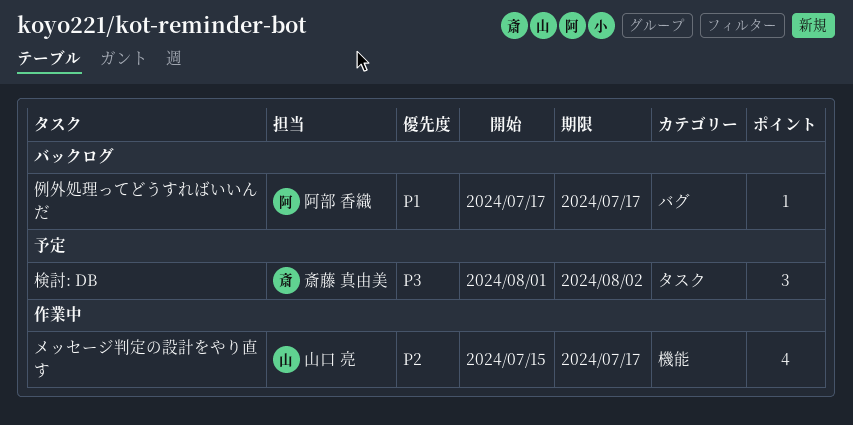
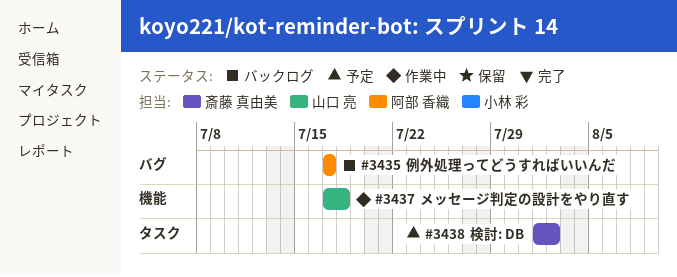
メッセージ判定の設計をやり直す, start: Jul 15 -> Jul 17
メッセージ判定の設計をやり直す, due: Jul 17 -> Jul 18

